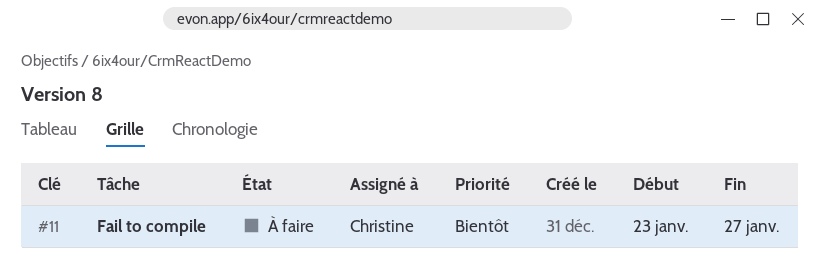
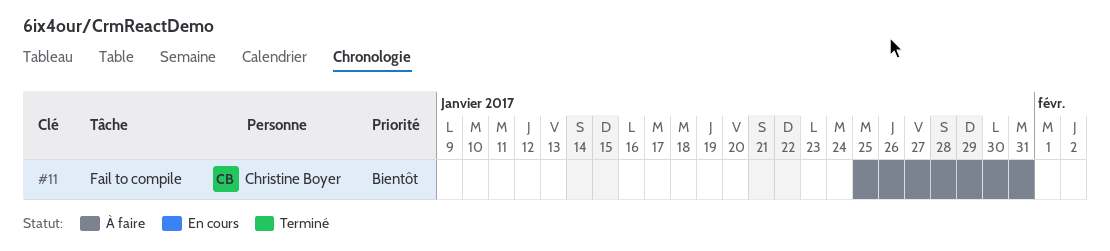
#11, start: Jan 23 -> Jan 25
#11, due: Jan 27 -> Jan 31

